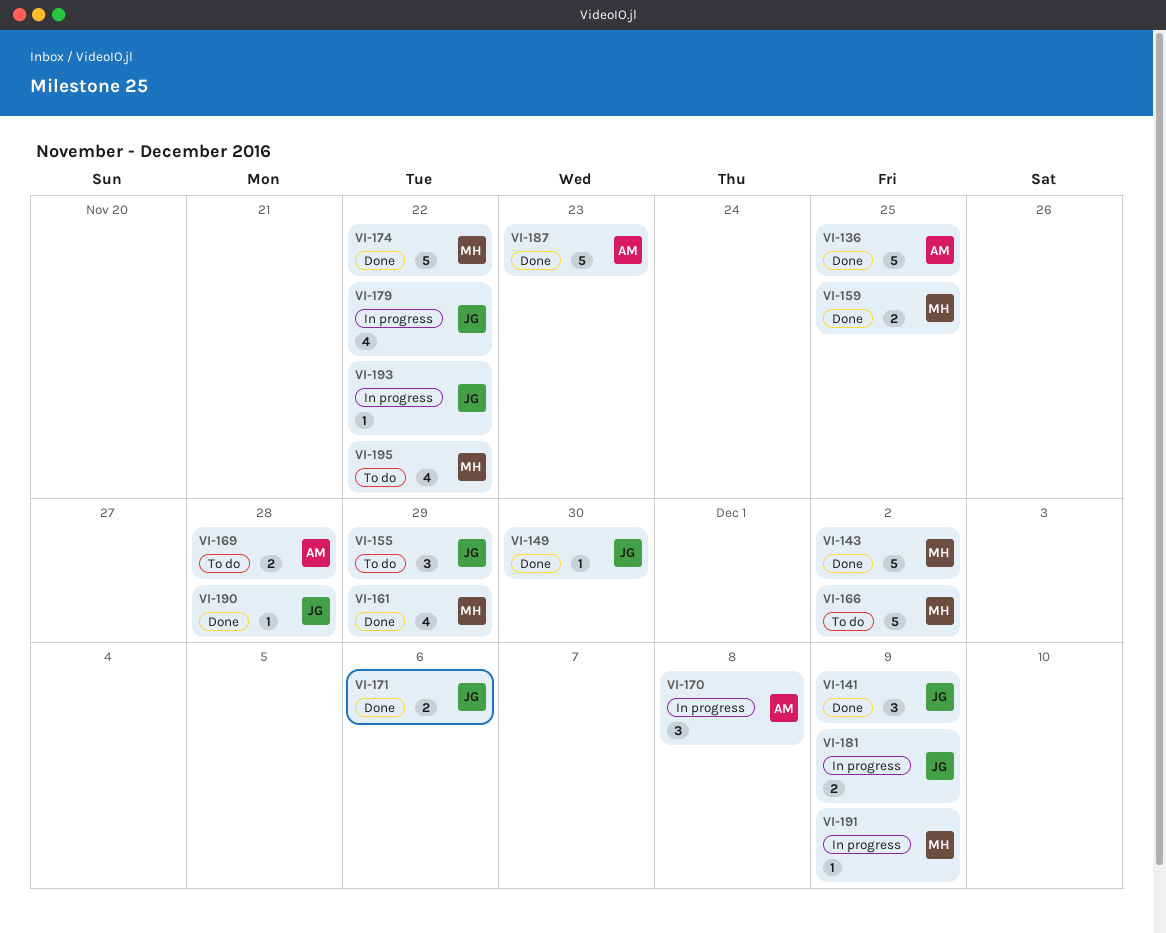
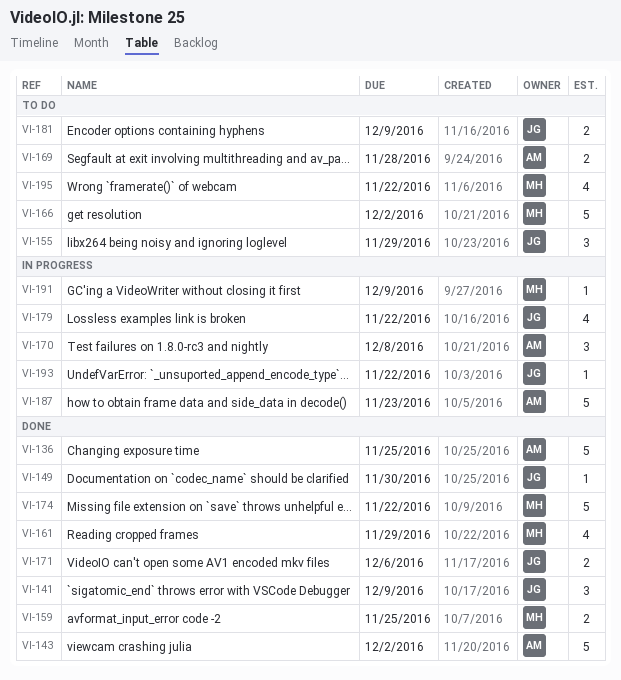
VI-143, owner: MH -> AM
VI-181, status: In progress -> To do
VI-187, status: Done -> In progress
VI-190: present -> none

